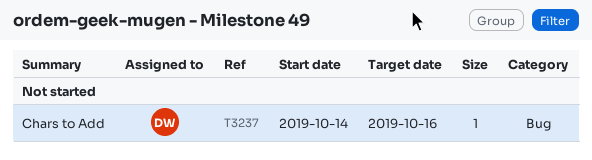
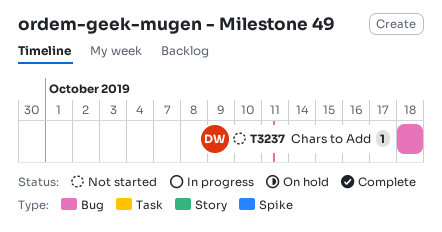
T3237, start: Oct 14 -> Oct 18
T3237, due: Oct 16 -> Oct 18

